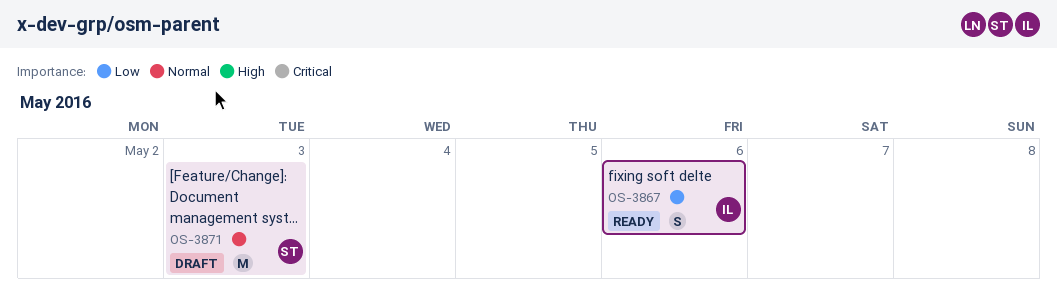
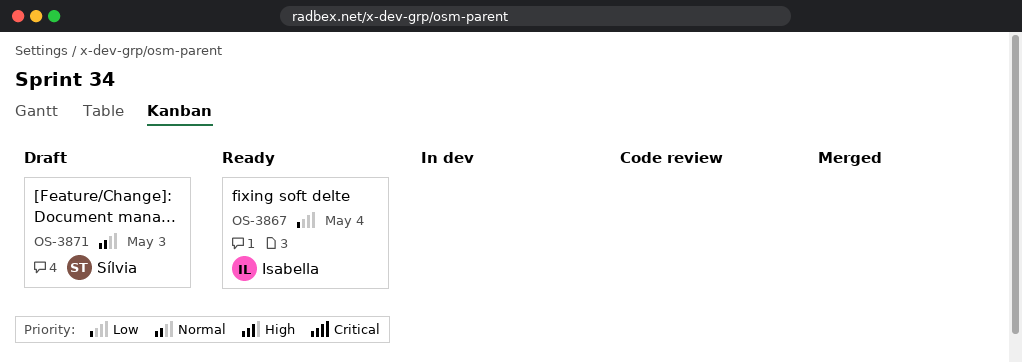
OS-3867, day: May 6 -> May 4

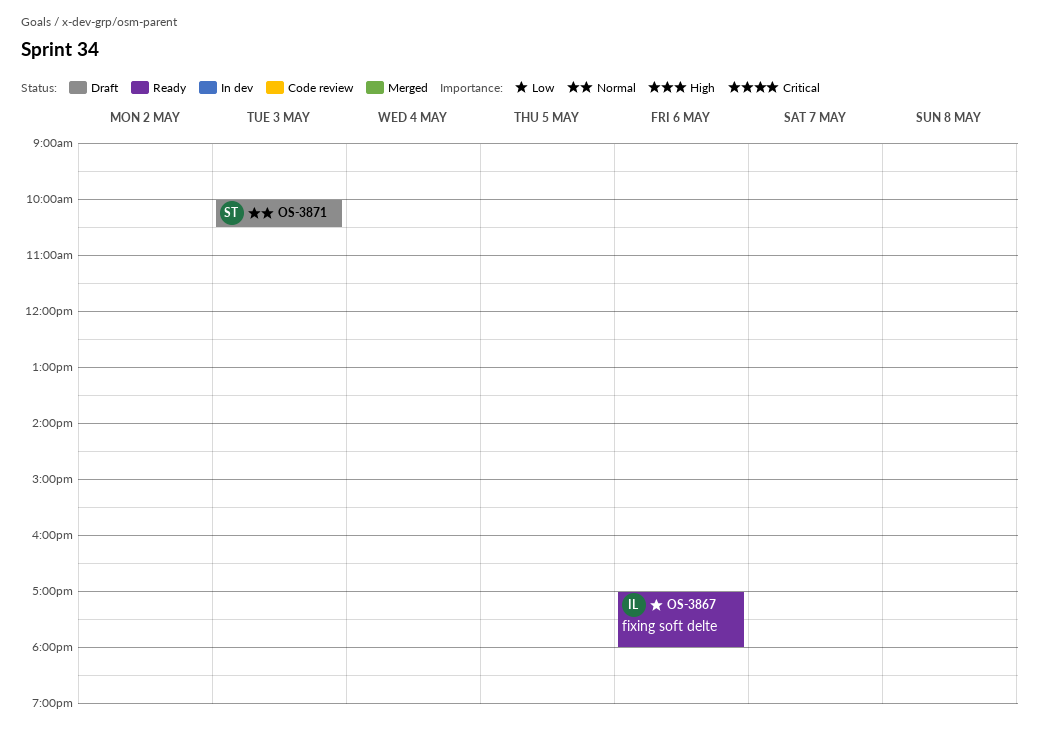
OS-3867, day: May 4 -> May 6

